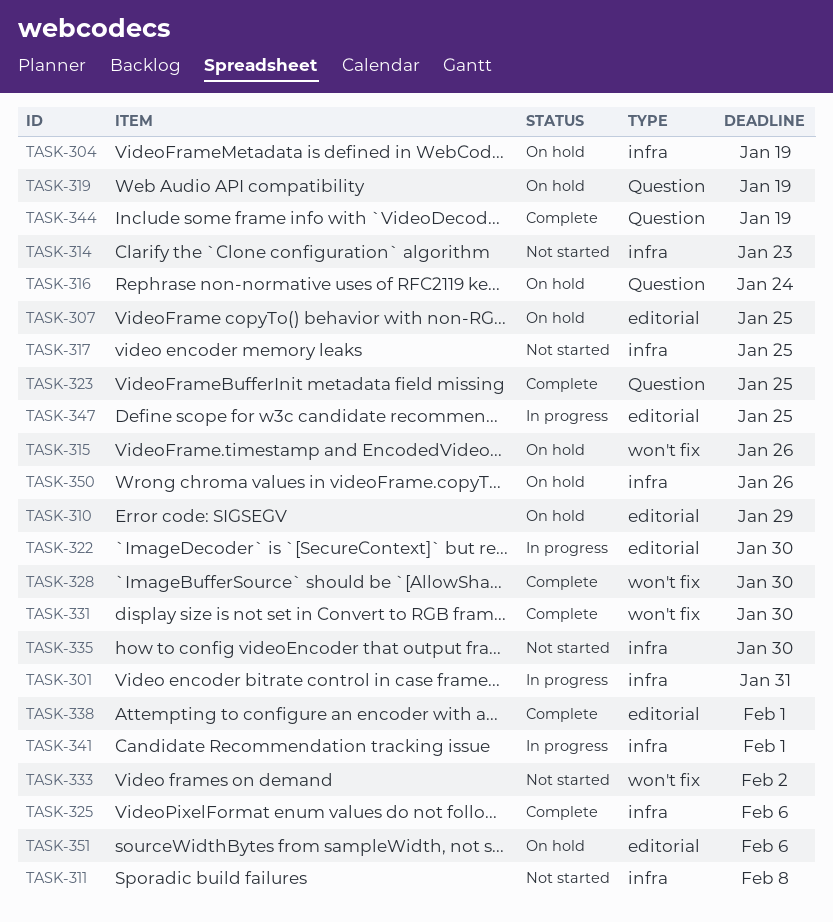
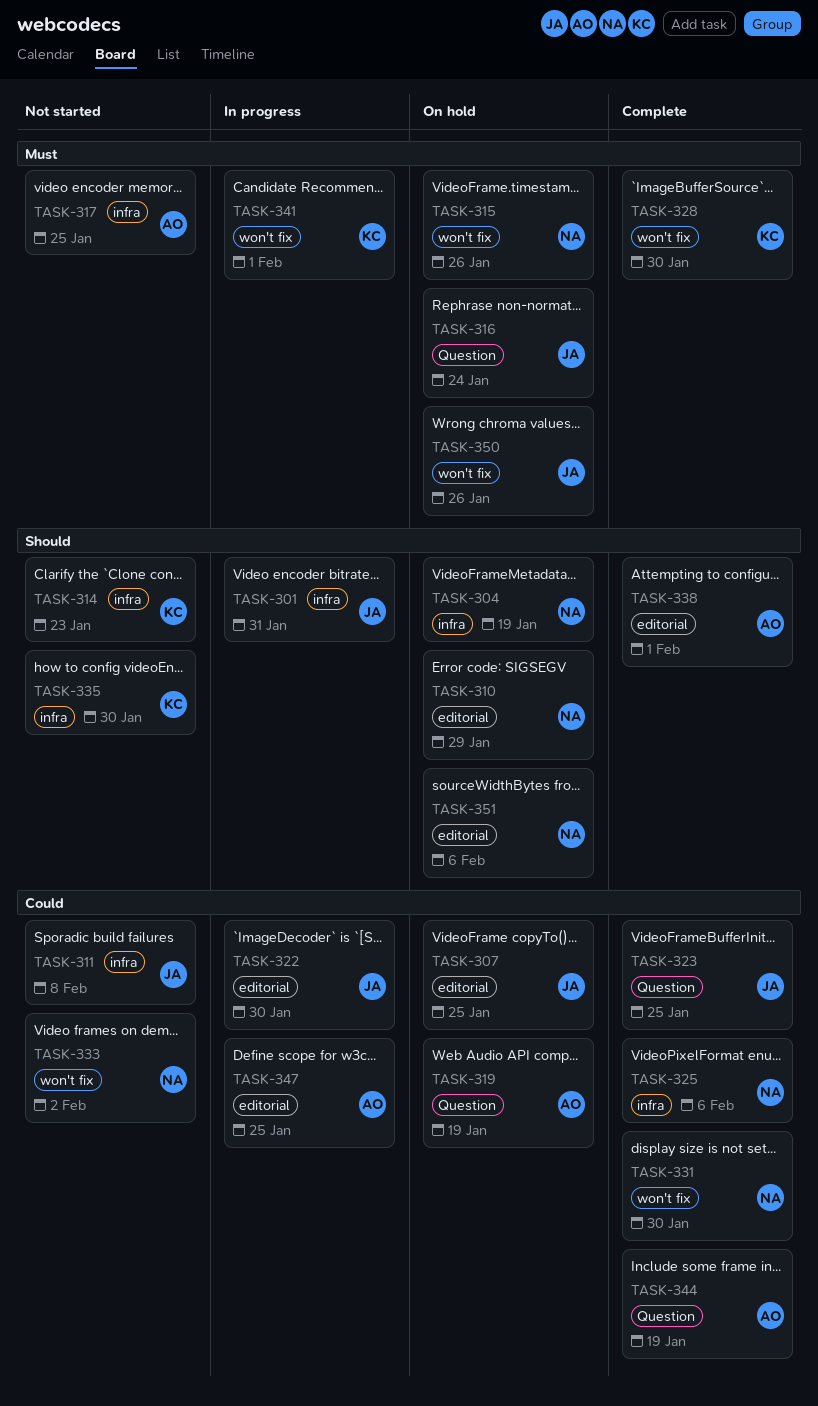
TASK-341, label: infra -> won't fix
TASK-350, label: infra -> won't fix

